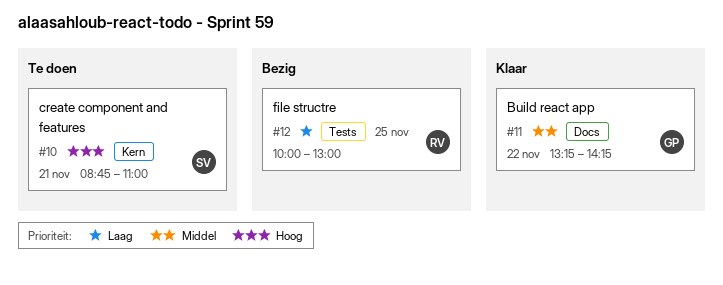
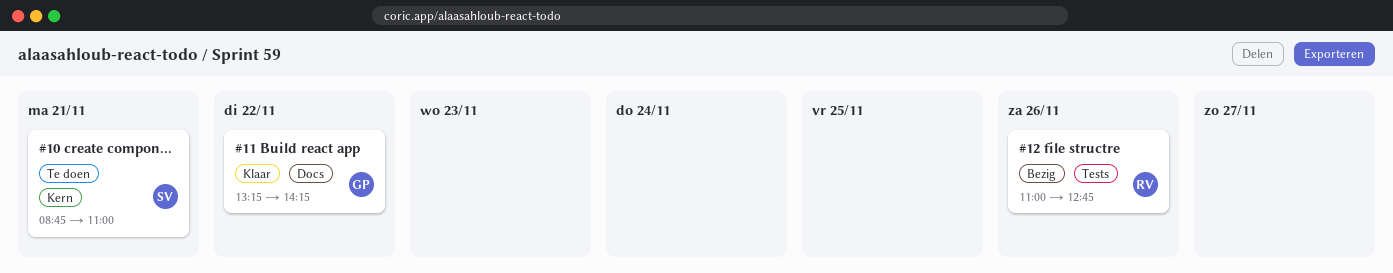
#12, day: Nov 25 -> Nov 26
#12, begins: 10:00 -> 11:00
#12, ends: 13:00 -> 12:45

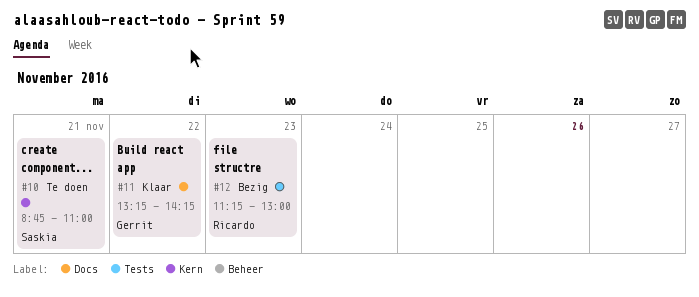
#12, day: Nov 26 -> Nov 23
#12, begins: 11:00 -> 11:15
#12, ends: 12:45 -> 13:00

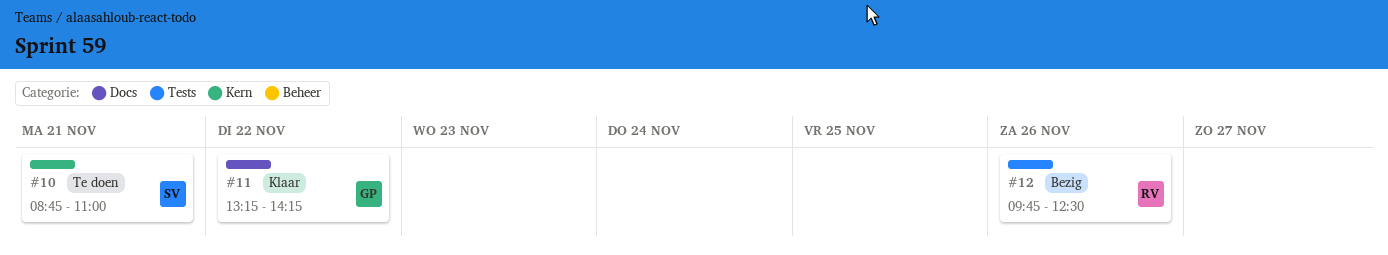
#12, day: Nov 23 -> Nov 26
#12, begins: 11:15 -> 09:45
#12, ends: 13:00 -> 12:30

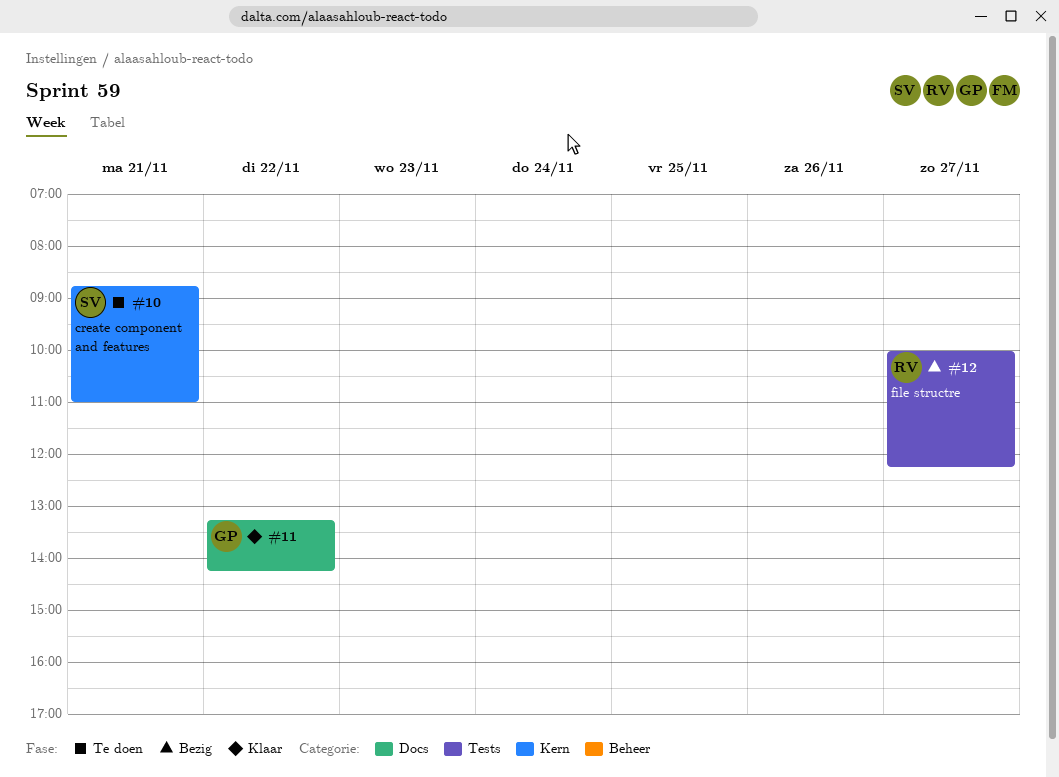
#12, day: Nov 26 -> Nov 27
#12, begins: 09:45 -> 10:00
#12, ends: 12:30 -> 12:15

